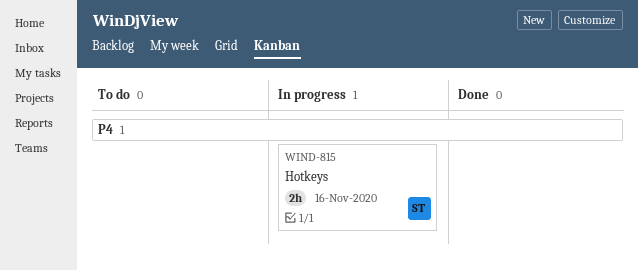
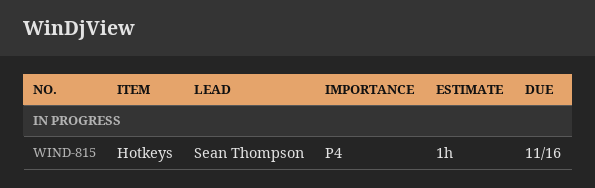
WIND-815, estimate: 2h -> 1h

